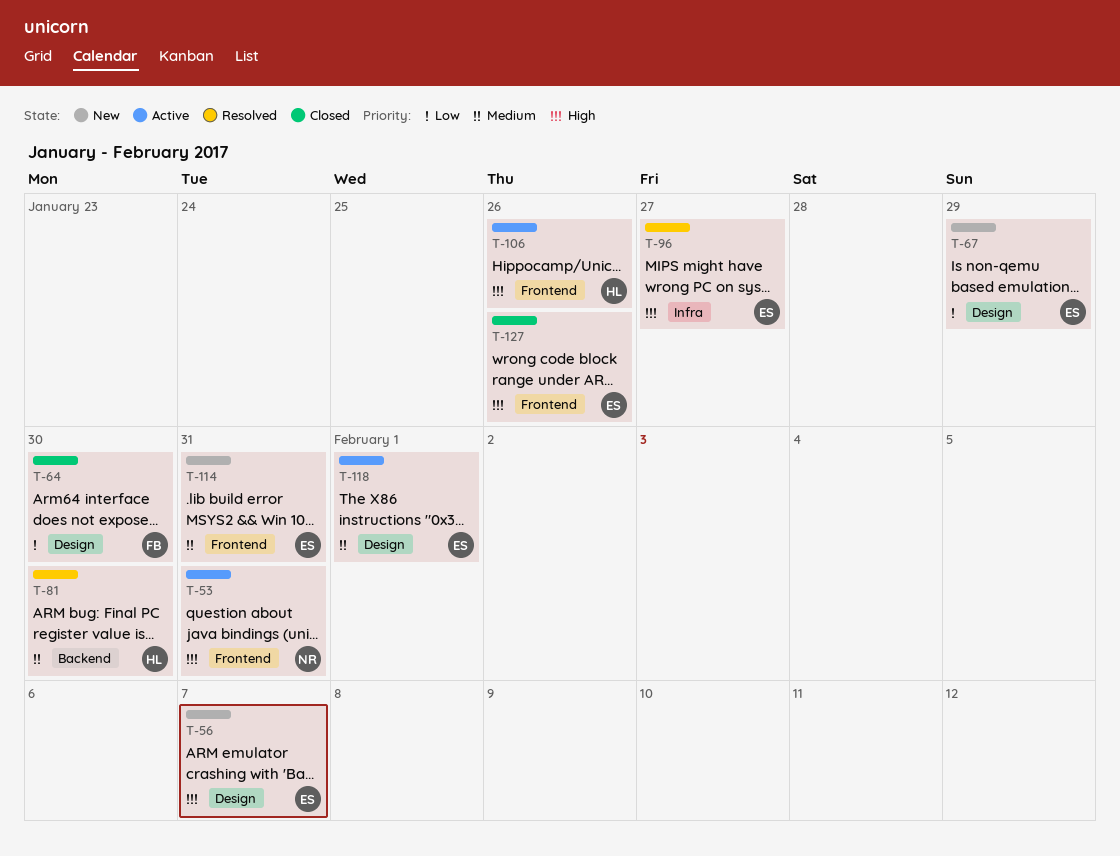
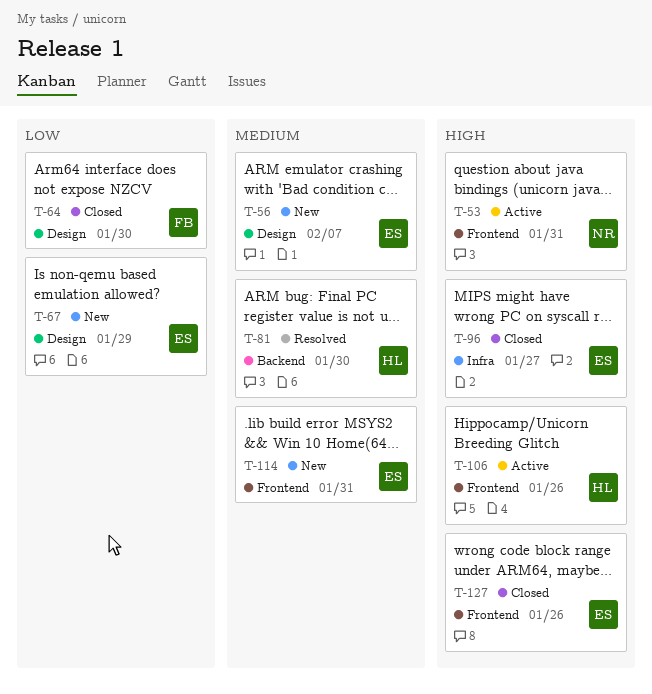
T-56, priority: High -> Medium
T-96, status: Resolved -> Closed
T-118: present -> none

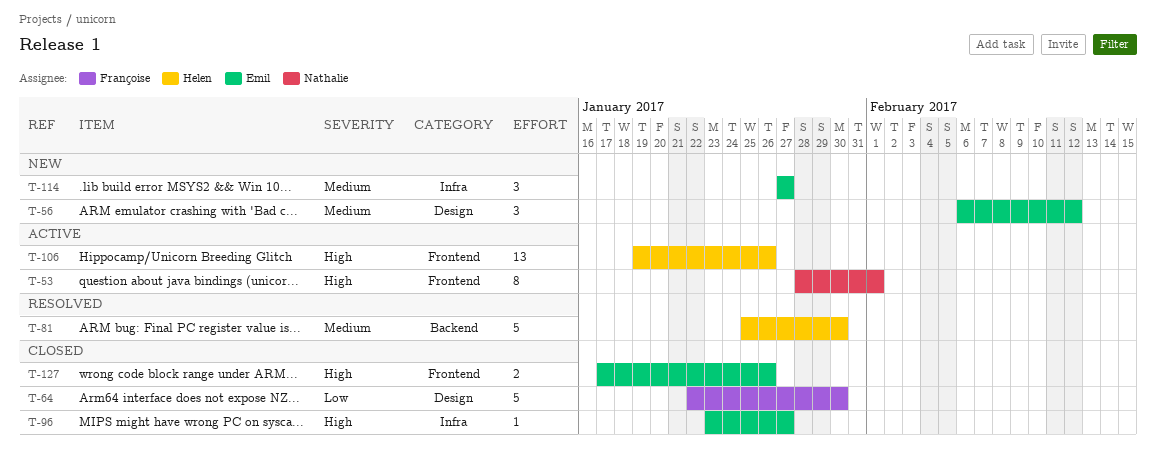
T-53, due: Jan 31 -> Feb 1
T-56, due: Feb 7 -> Feb 12
T-67: present -> none
T-114, label: Frontend -> Infra
T-114, due: Jan 31 -> Jan 27

